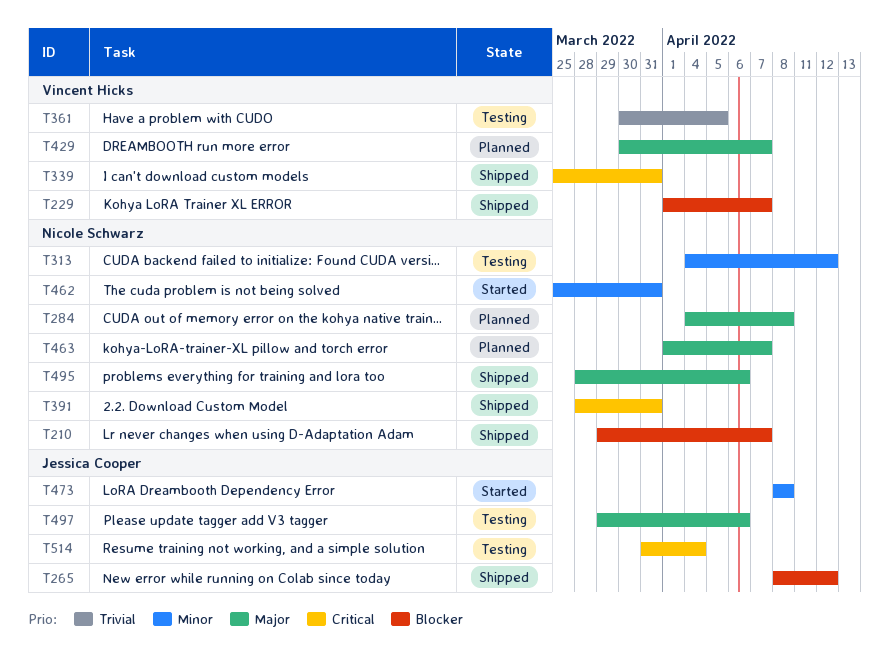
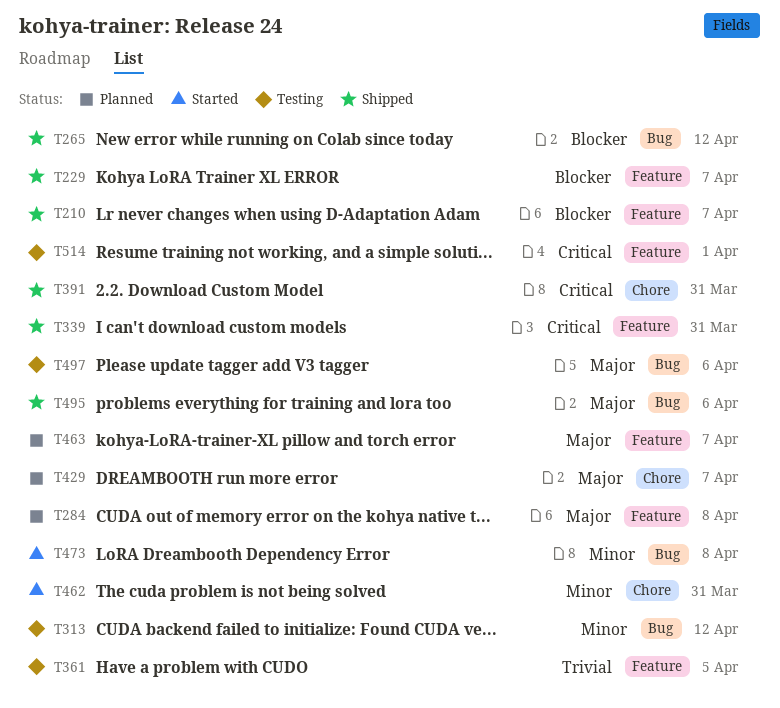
T514, due: Apr 4 -> Apr 1

